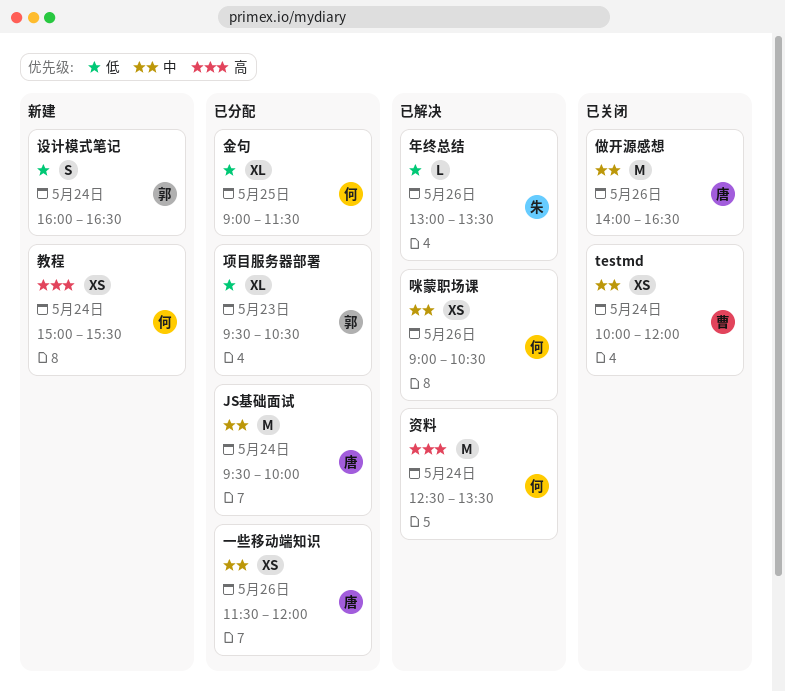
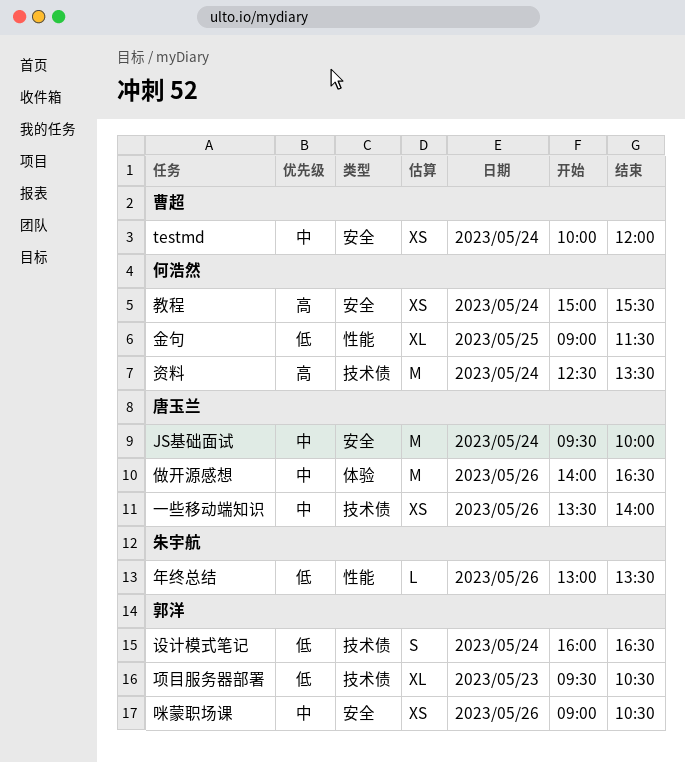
一些移动端知识, begins: 11:30 -> 13:30
一些移动端知识, ends: 12:00 -> 14:00
咪蒙职场课, owner: 何浩然 -> 郭洋

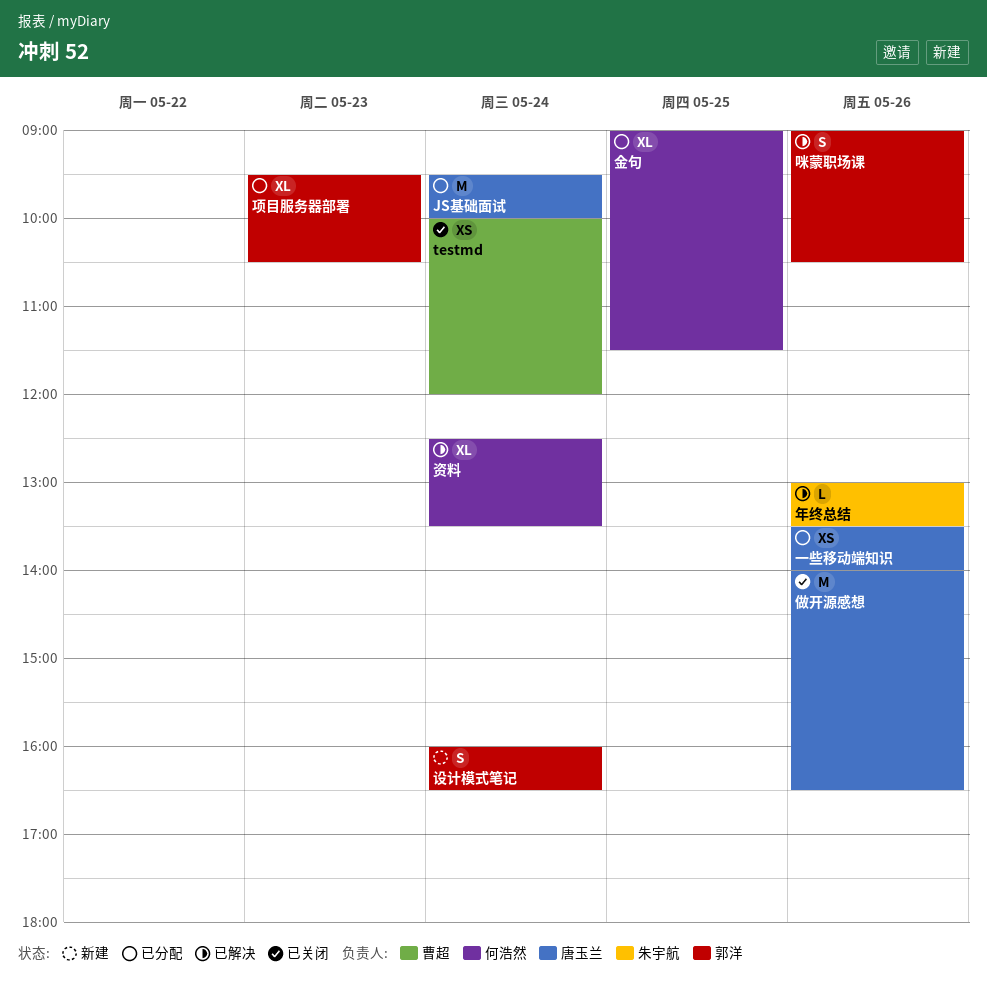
咪蒙职场课, estimate: XS -> S
教程: present -> none
资料, estimate: M -> XL

